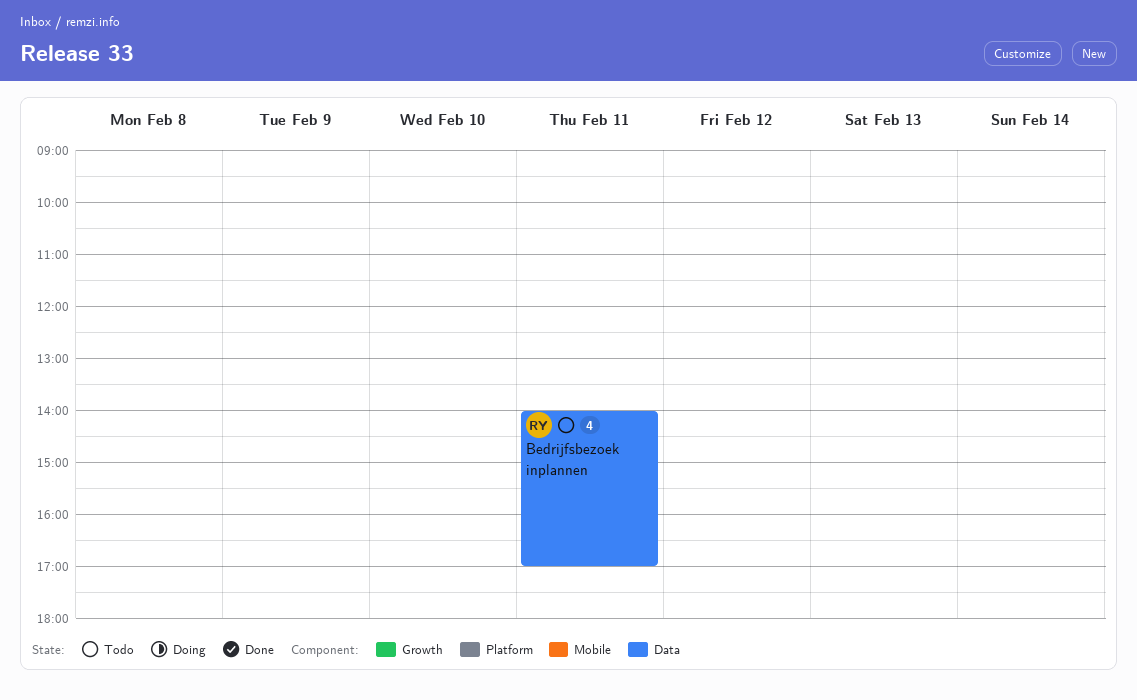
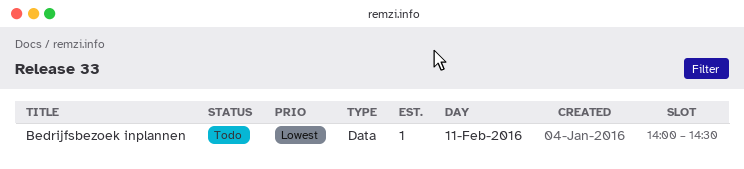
Bedrijfsbezoek inplannen, estimate: 4 -> 1
Bedrijfsbezoek inplannen, ends: 17:00 -> 14:30

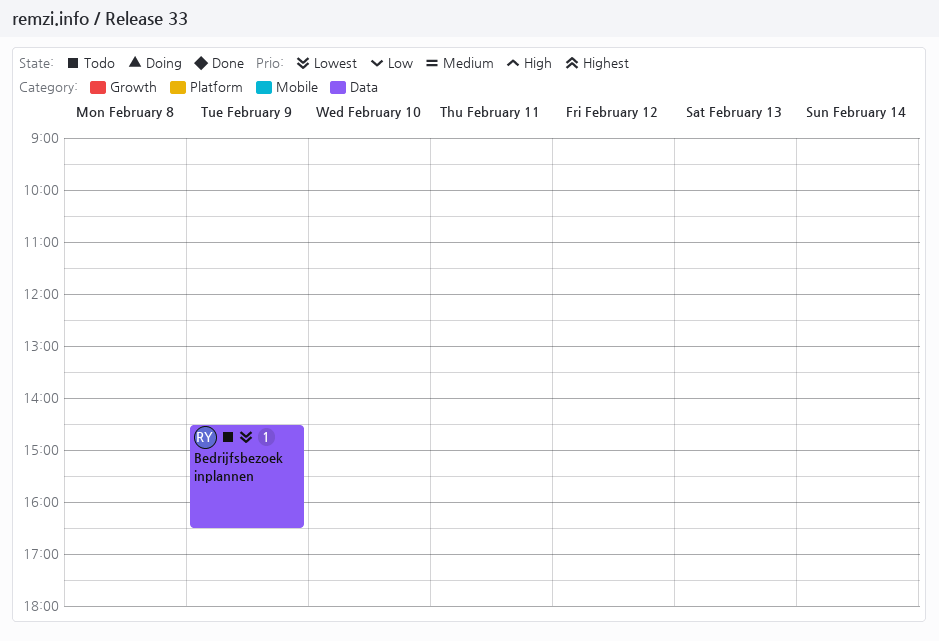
Bedrijfsbezoek inplannen, day: Feb 11 -> Feb 9
Bedrijfsbezoek inplannen, begins: 14:00 -> 14:30
Bedrijfsbezoek inplannen, ends: 14:30 -> 16:30

